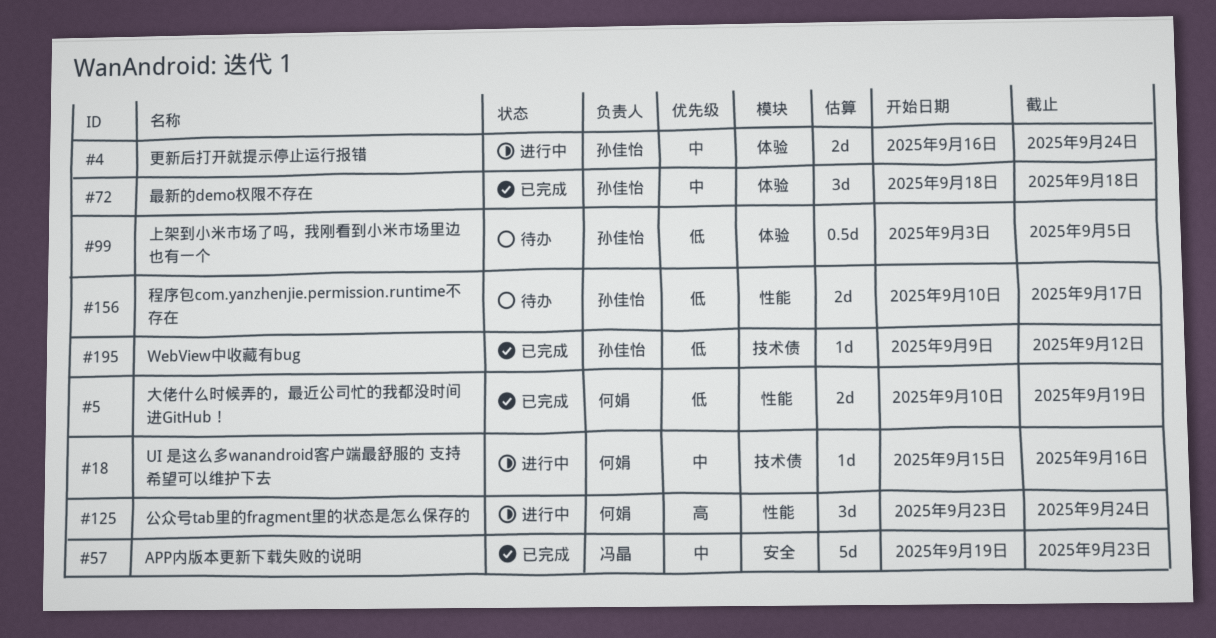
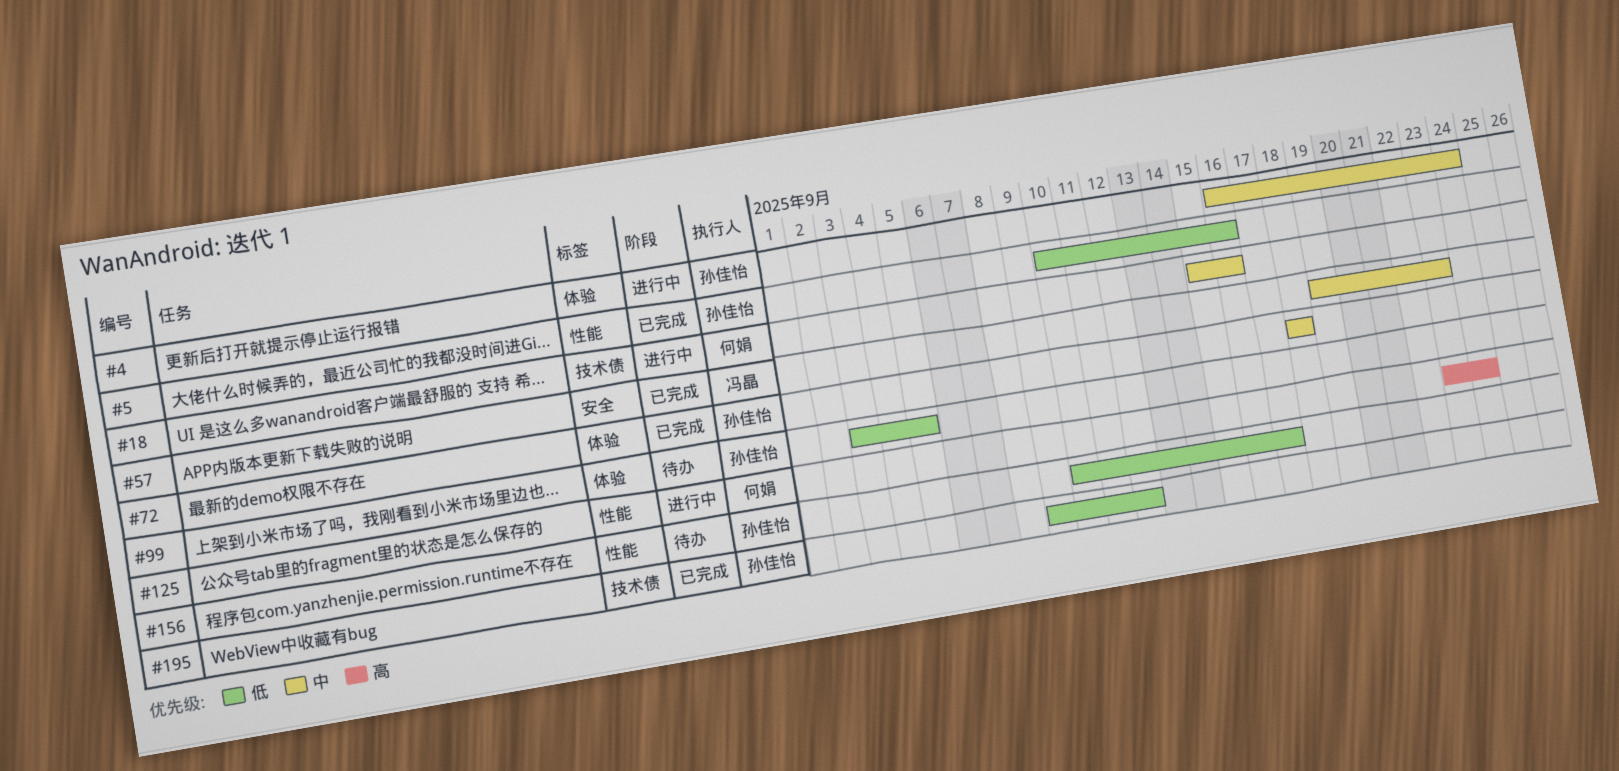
#5, owner: 何娟 -> 孙佳怡
#5, due: Sep 19 -> Sep 16

